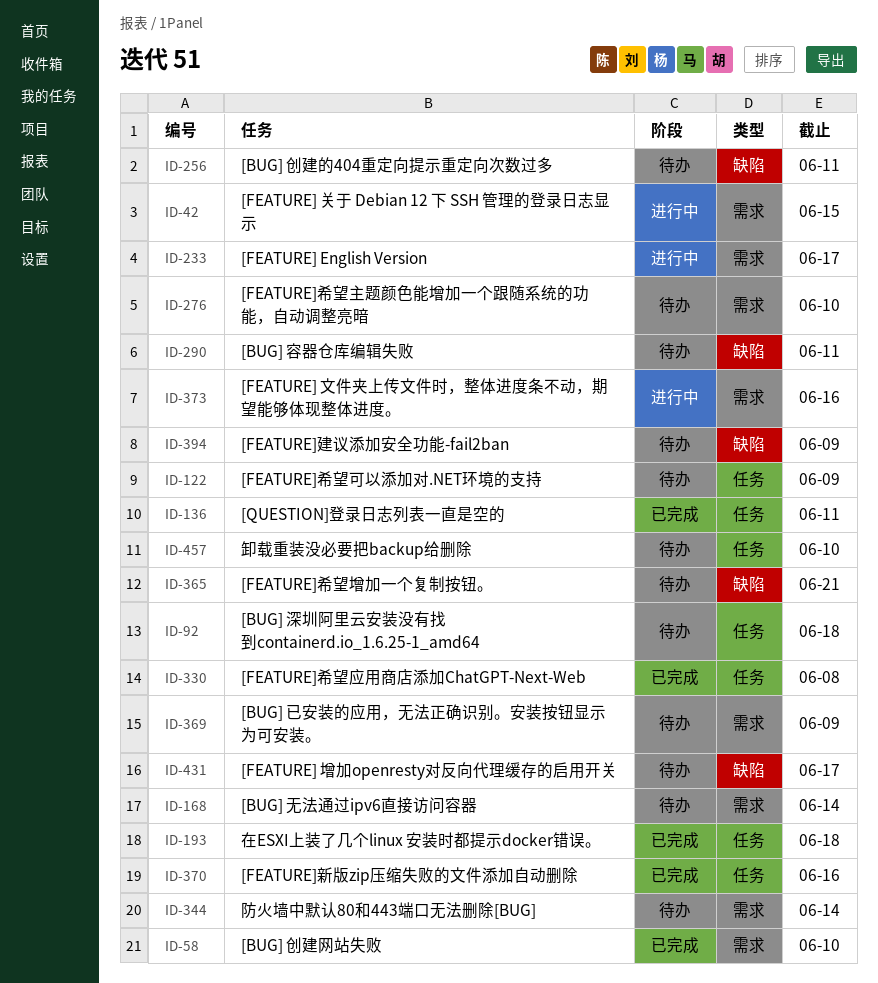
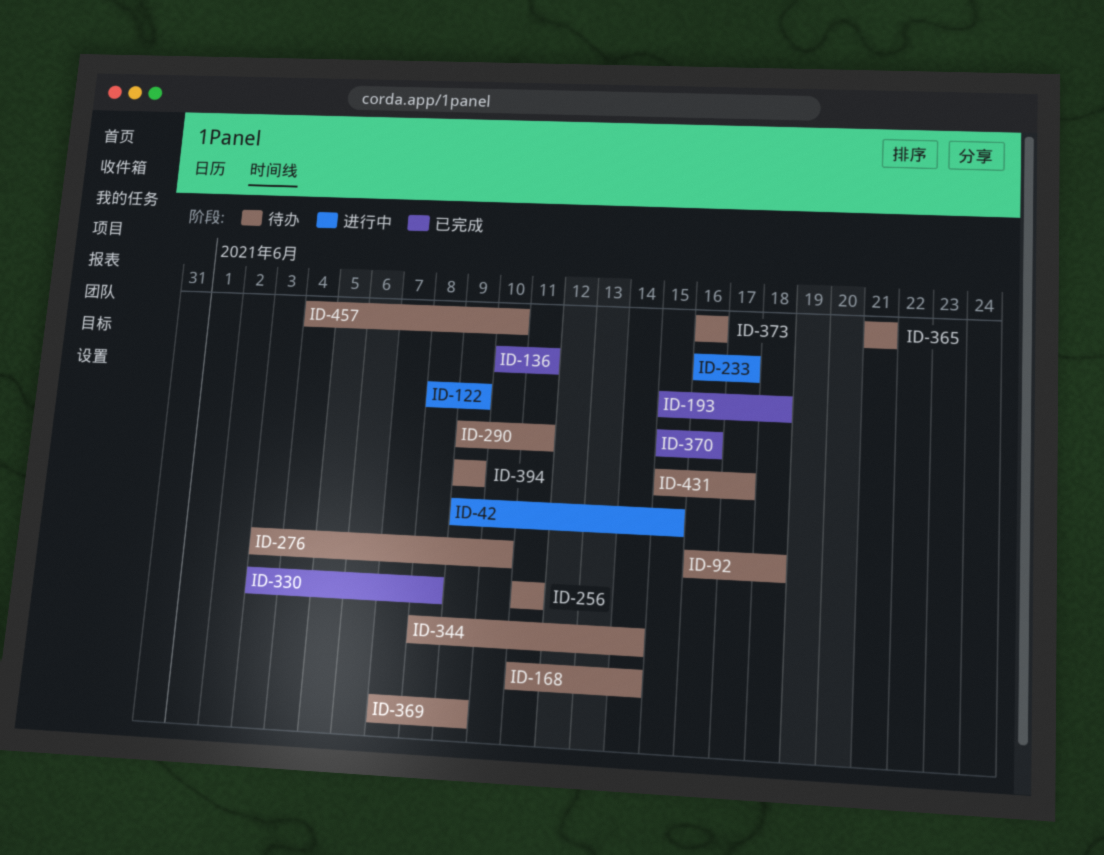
ID-58: present -> none
ID-122, status: 待办 -> 进行中
ID-373, status: 进行中 -> 待办

